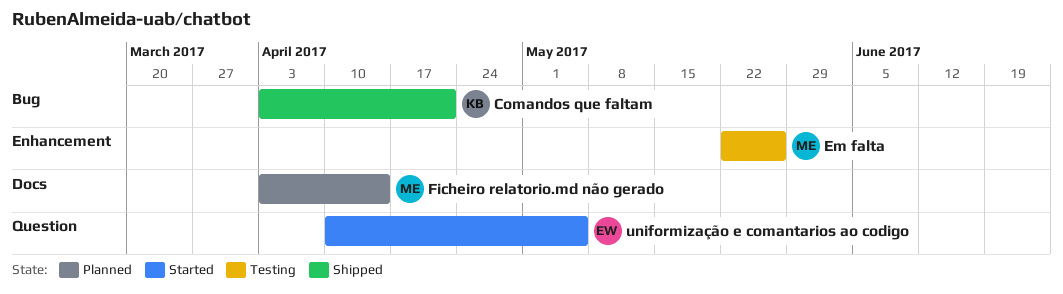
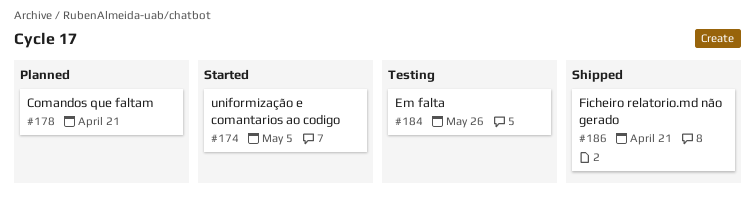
Comandos que faltam, status: Shipped -> Planned
Ficheiro relatorio.md não gerado, status: Planned -> Shipped
Ficheiro relatorio.md não gerado, due: Apr 14 -> Apr 21

